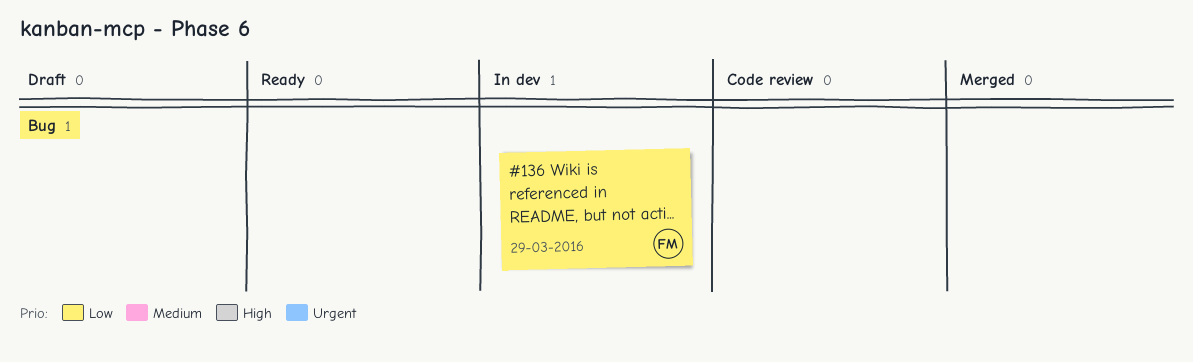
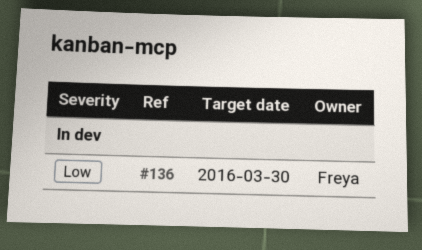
#136, due: Mar 29 -> Mar 30

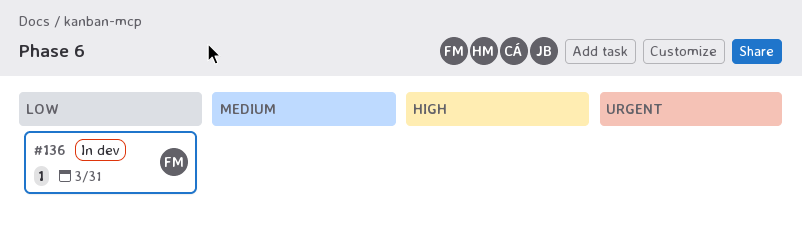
#136, due: Mar 30 -> Mar 31

